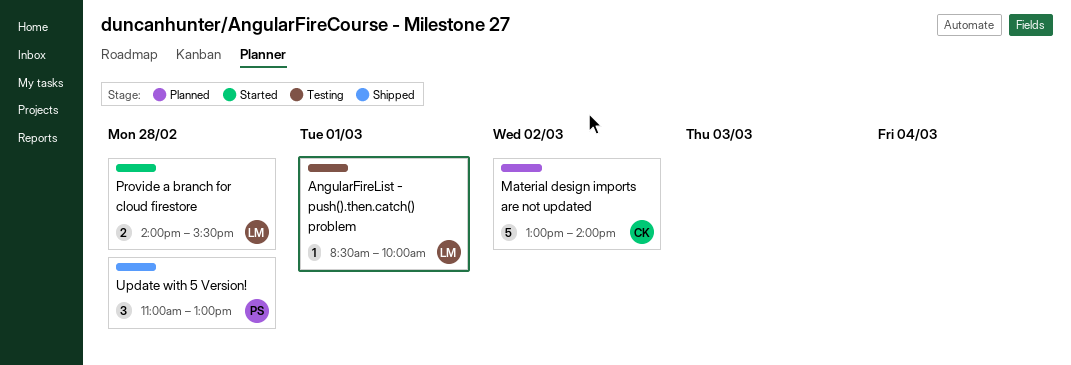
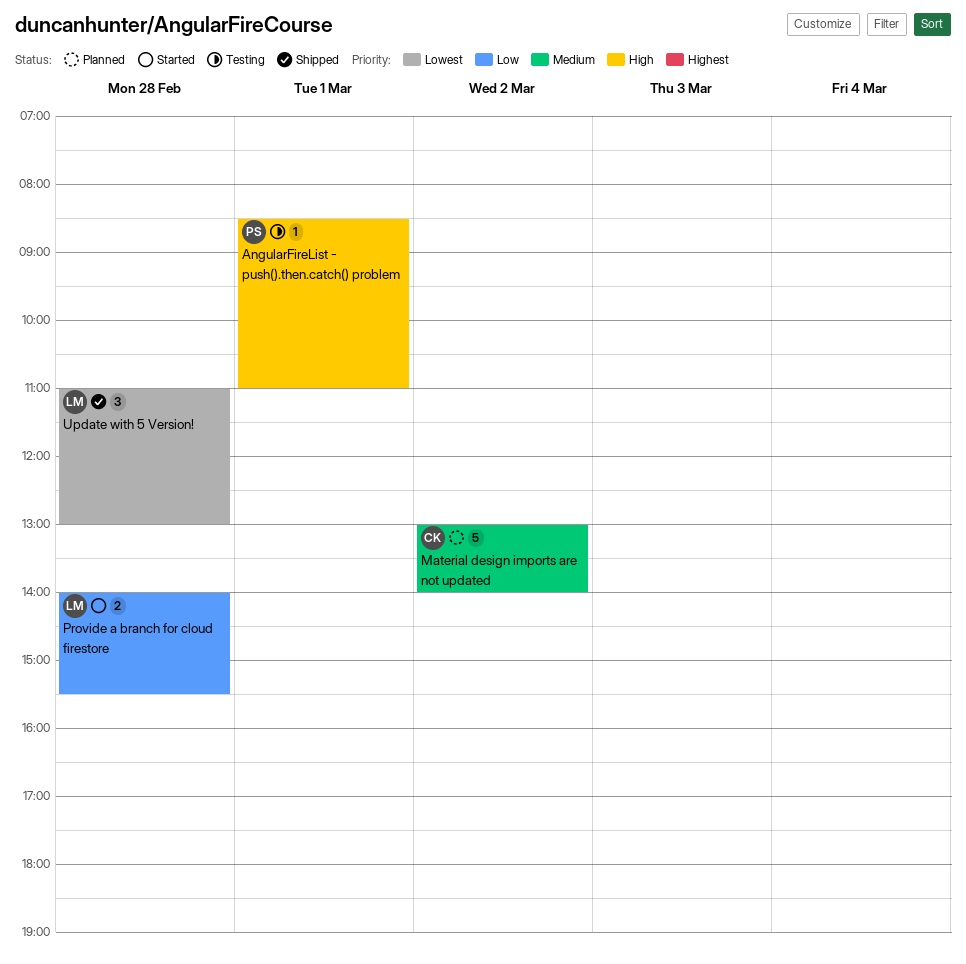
AngularFireList - push().then.catch() problem, owner: LM -> PS
AngularFireList - push().then.catch() problem, ends: 10:00 -> 11:00
Update with 5 Version!, owner: PS -> LM

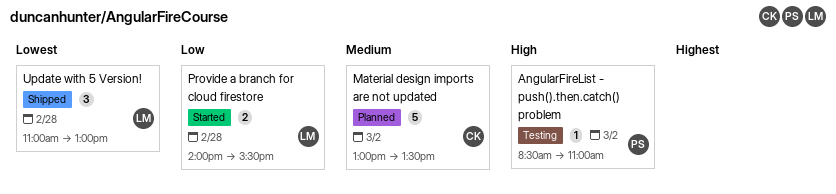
AngularFireList - push().then.catch() problem, day: Mar 1 -> Mar 2
Material design imports are not updated, ends: 14:00 -> 13:30

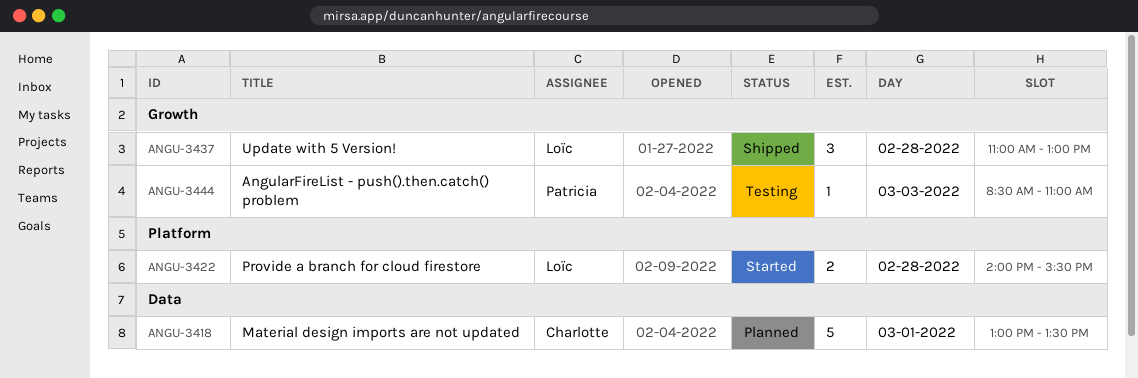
AngularFireList - push().then.catch() problem, day: Mar 2 -> Mar 3
Material design imports are not updated, day: Mar 2 -> Mar 1

